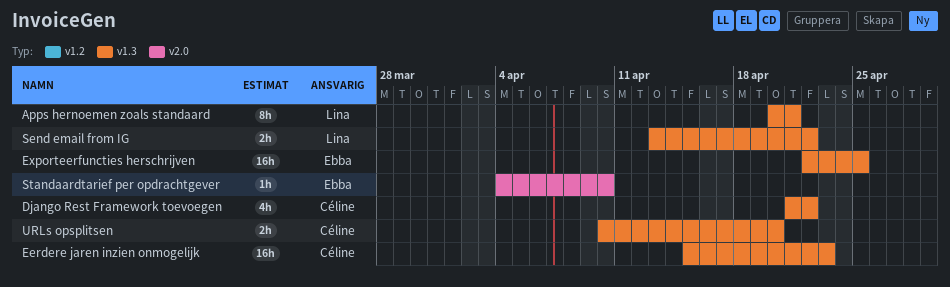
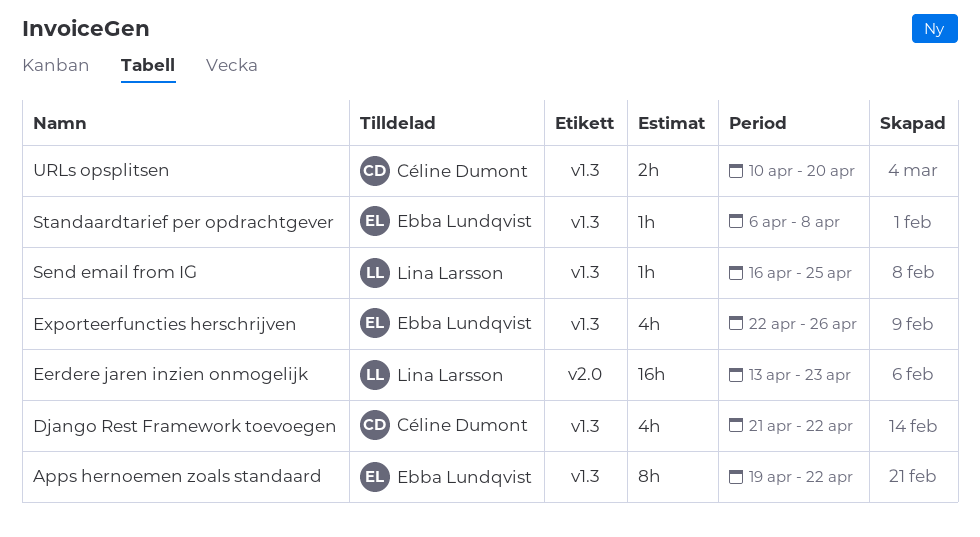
Apps hernoemen zoals standaard, owner: Lina Larsson -> Ebba Lundqvist
Apps hernoemen zoals standaard, start: Apr 20 -> Apr 19
Apps hernoemen zoals standaard, due: Apr 21 -> Apr 22
Eerdere jaren inzien onmogelijk, owner: Céline Dumont -> Lina Larsson
Eerdere jaren inzien onmogelijk, label: v1.3 -> v2.0
Eerdere jaren inzien onmogelijk, start: Apr 15 -> Apr 13
Exporteerfuncties herschrijven, estimate: 16h -> 4h
Exporteerfuncties herschrijven, due: Apr 25 -> Apr 26
Send email from IG, estimate: 2h -> 1h
Send email from IG, start: Apr 13 -> Apr 16
Send email from IG, due: Apr 22 -> Apr 25
Standaardtarief per opdrachtgever, label: v2.0 -> v1.3
Standaardtarief per opdrachtgever, start: Apr 4 -> Apr 6
Standaardtarief per opdrachtgever, due: Apr 10 -> Apr 8

